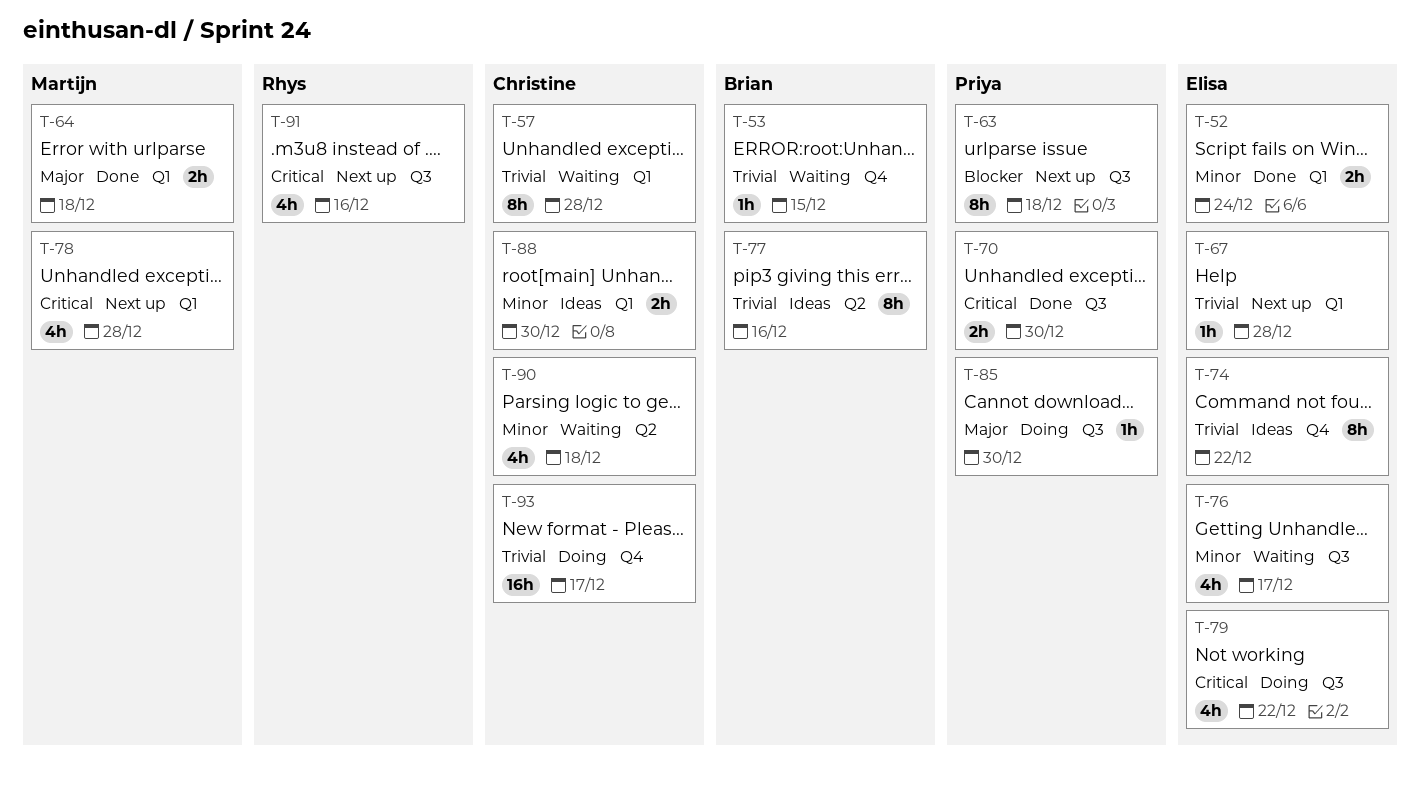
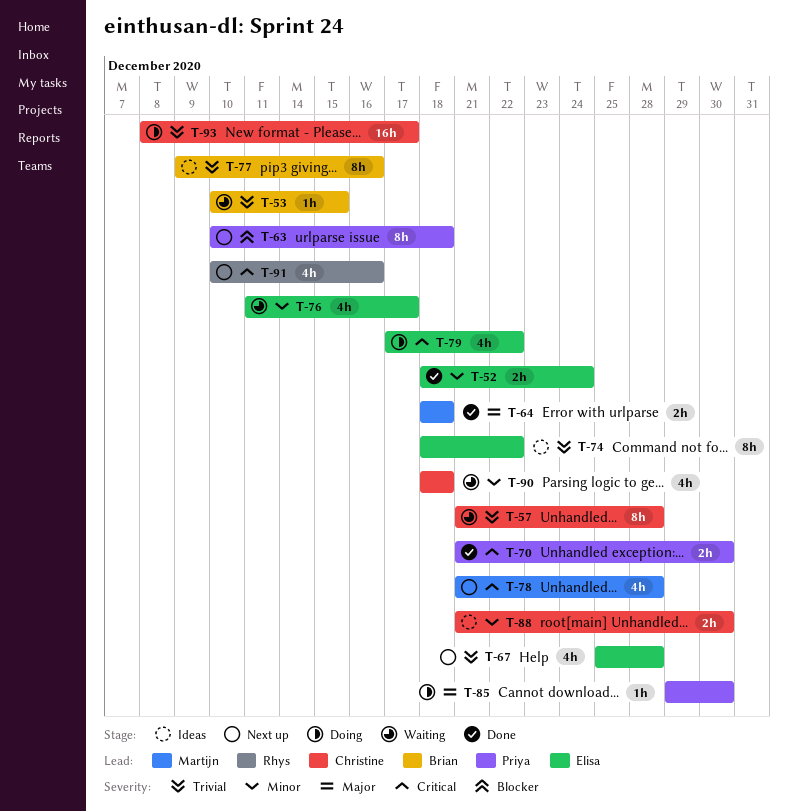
T-67, estimate: 1h -> 4h

